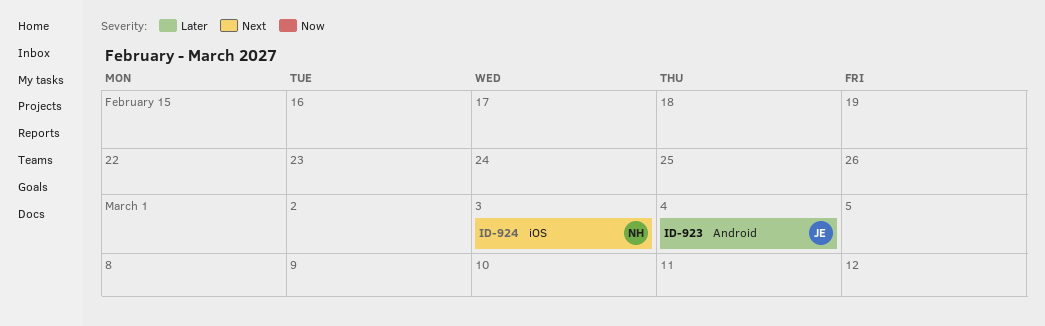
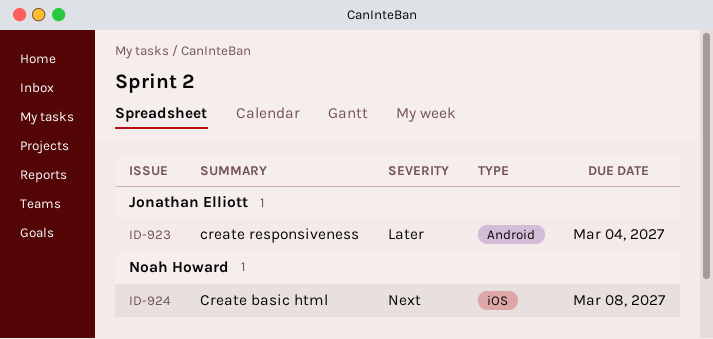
ID-924, due: Mar 3 -> Mar 8

